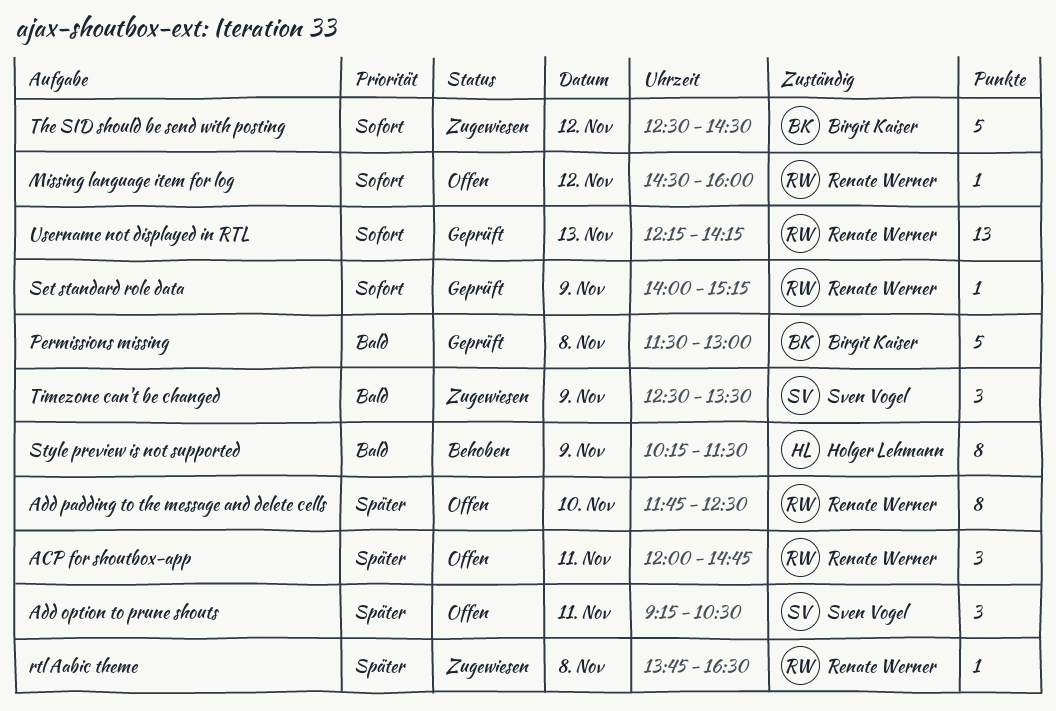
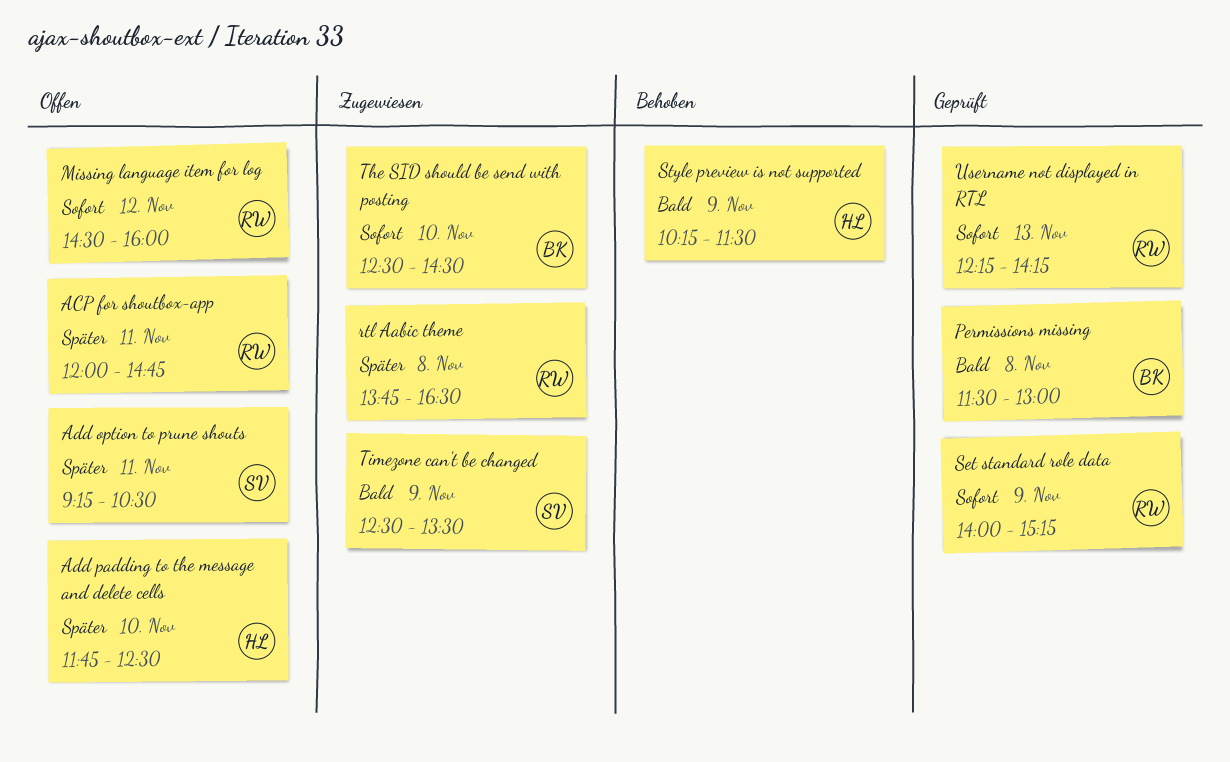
Add padding to the message and delete cells, owner: Renate Werner -> Holger Lehmann
The SID should be send with posting, day: Nov 12 -> Nov 10

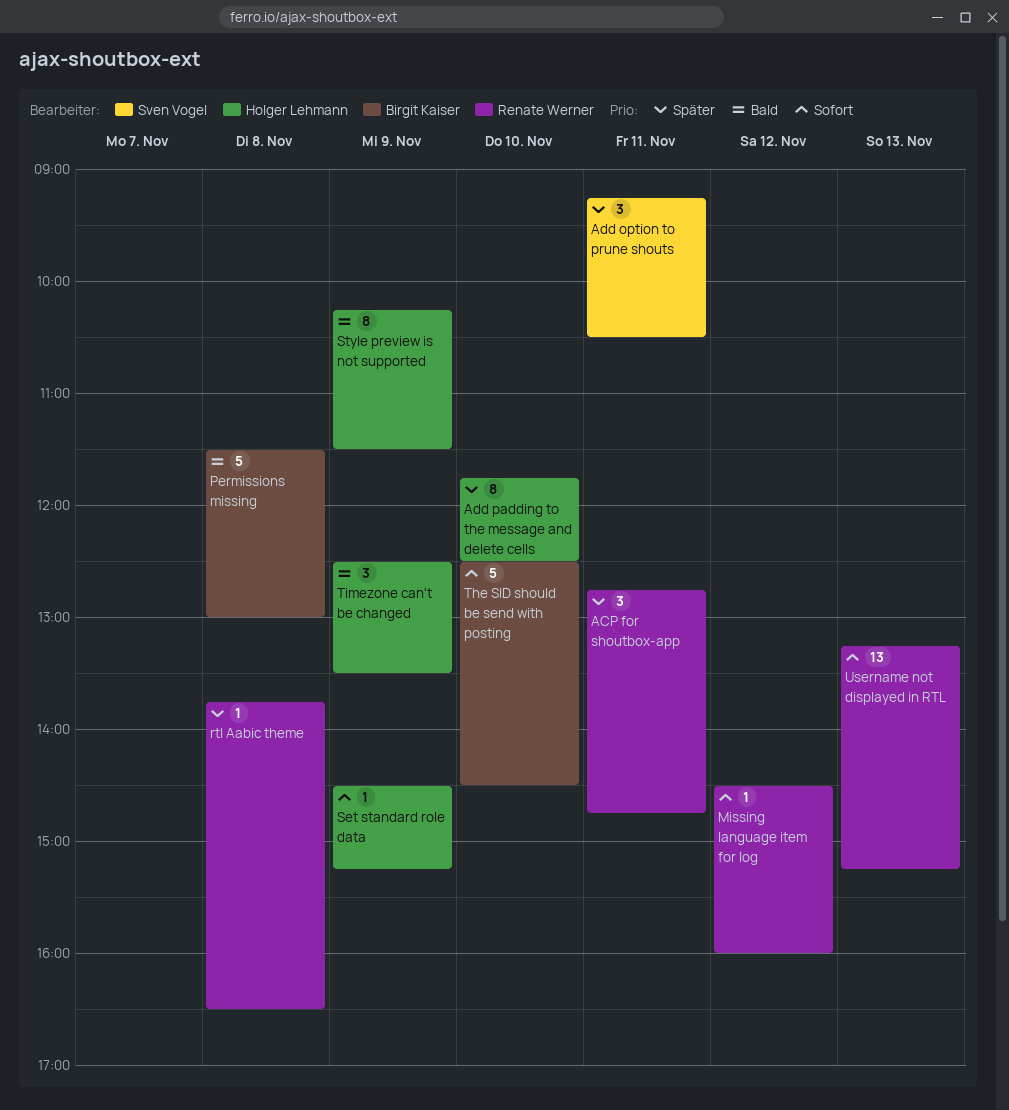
ACP for shoutbox-app, begins: 12:00 -> 12:45
Set standard role data, owner: Renate Werner -> Holger Lehmann
Set standard role data, begins: 14:00 -> 14:30
Timezone can't be changed, owner: Sven Vogel -> Holger Lehmann
Username not displayed in RTL, begins: 12:15 -> 13:15
Username not displayed in RTL, ends: 14:15 -> 15:15

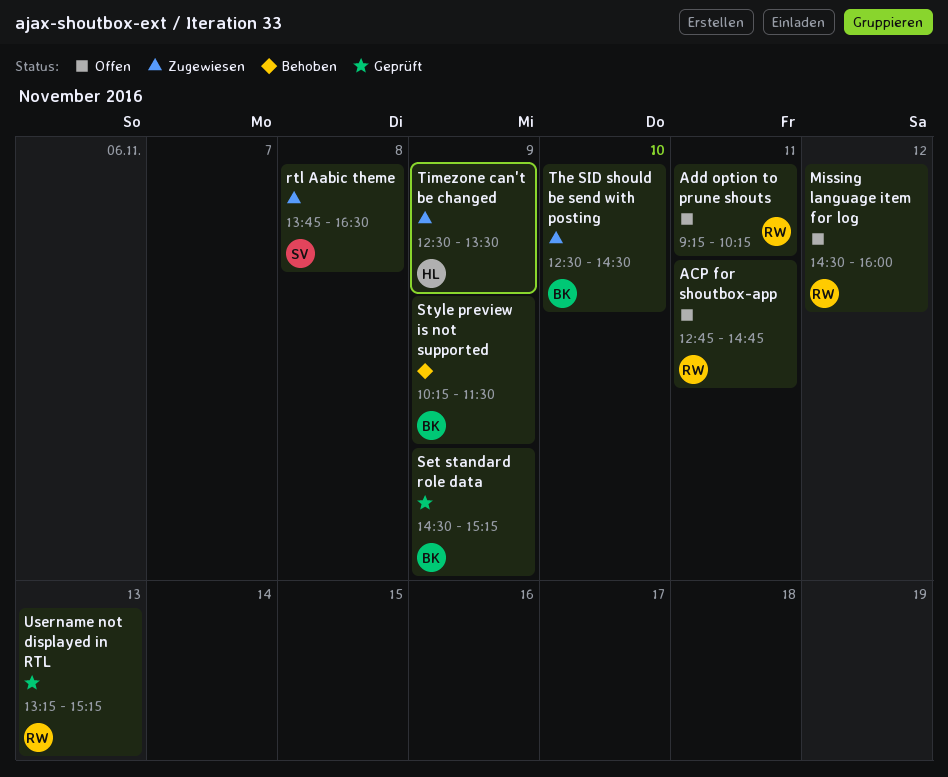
Add option to prune shouts, owner: Sven Vogel -> Renate Werner
Add option to prune shouts, ends: 10:30 -> 10:15
Add padding to the message and delete cells: present -> none
Permissions missing: present -> none
rtl Aabic theme, owner: Renate Werner -> Sven Vogel
Set standard role data, owner: Holger Lehmann -> Birgit Kaiser
Style preview is not supported, owner: Holger Lehmann -> Birgit Kaiser

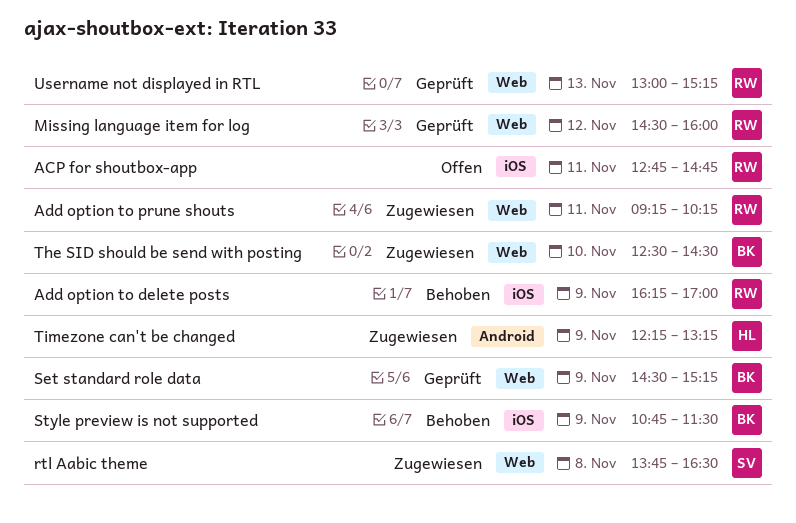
Add option to delete posts: none -> present
Add option to prune shouts, status: Offen -> Zugewiesen
Missing language item for log, status: Offen -> Geprüft
Style preview is not supported, begins: 10:15 -> 10:45
Timezone can't be changed, begins: 12:30 -> 12:15
Timezone can't be changed, ends: 13:30 -> 13:15
Username not displayed in RTL, begins: 13:15 -> 13:00

